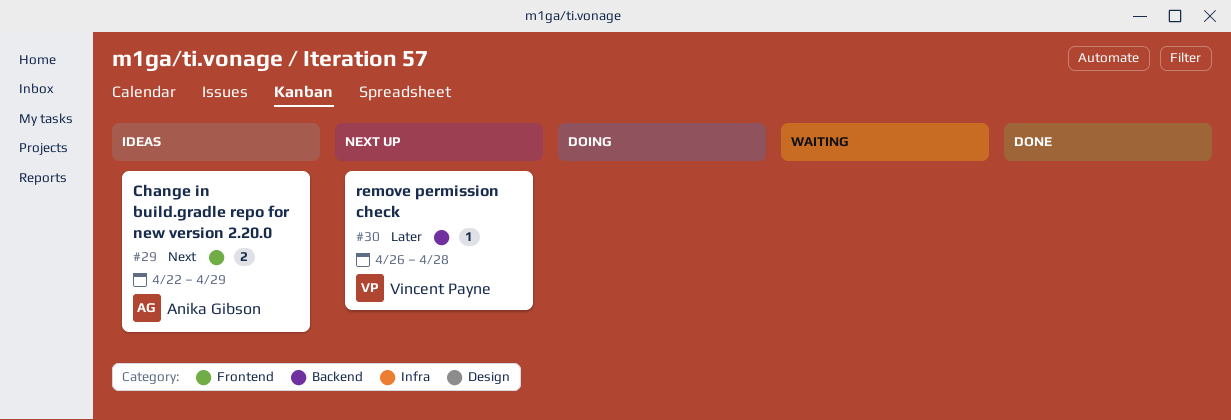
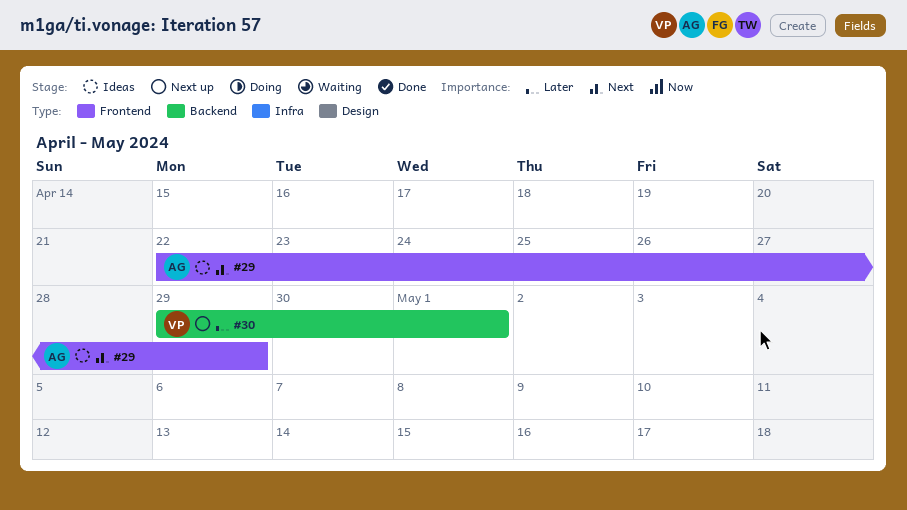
#30, start: Apr 26 -> Apr 29
#30, due: Apr 28 -> May 1

